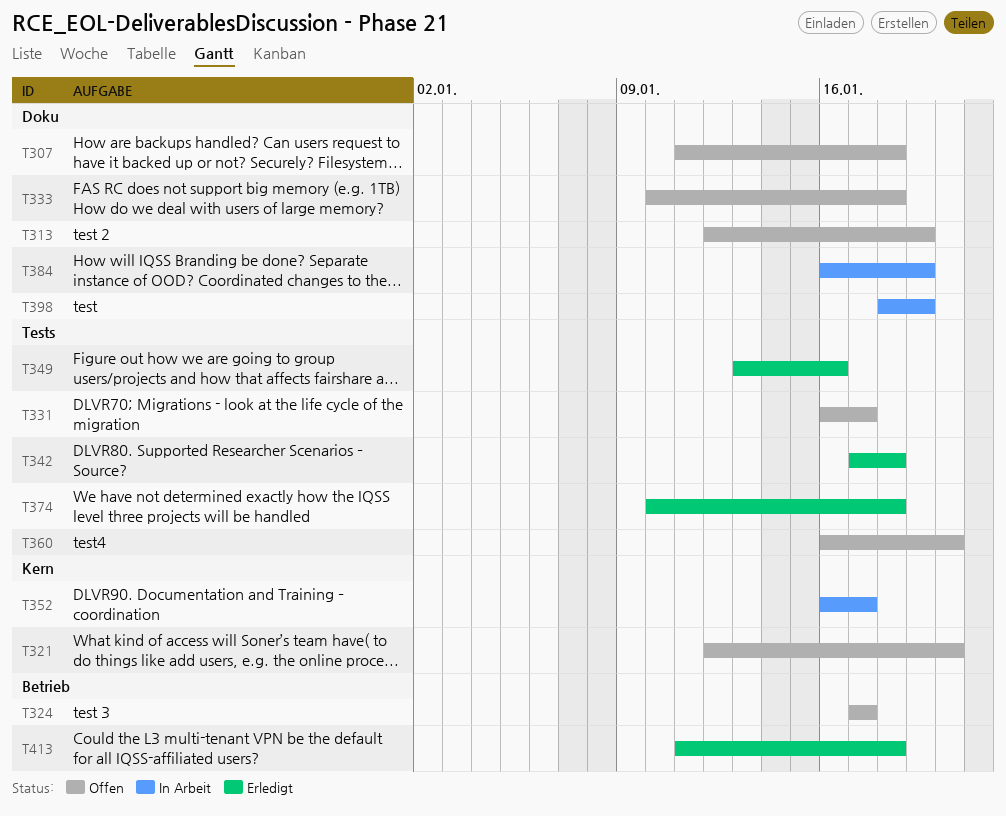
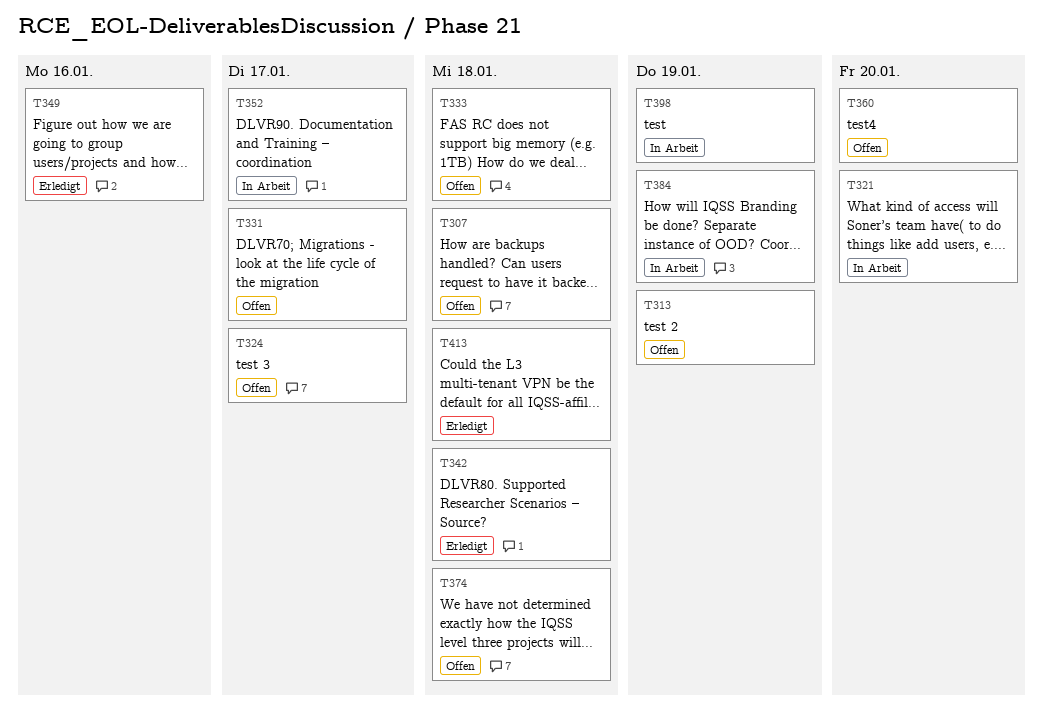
T321, status: Offen -> In Arbeit
T374, status: Erledigt -> Offen

